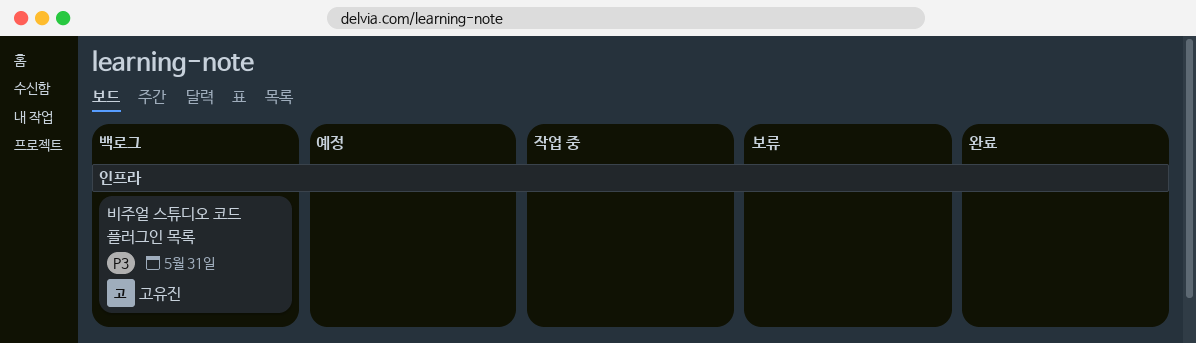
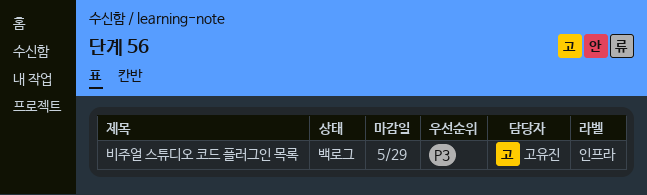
비주얼 스튜디오 코드 플러그인 목록, due: May 31 -> May 29

